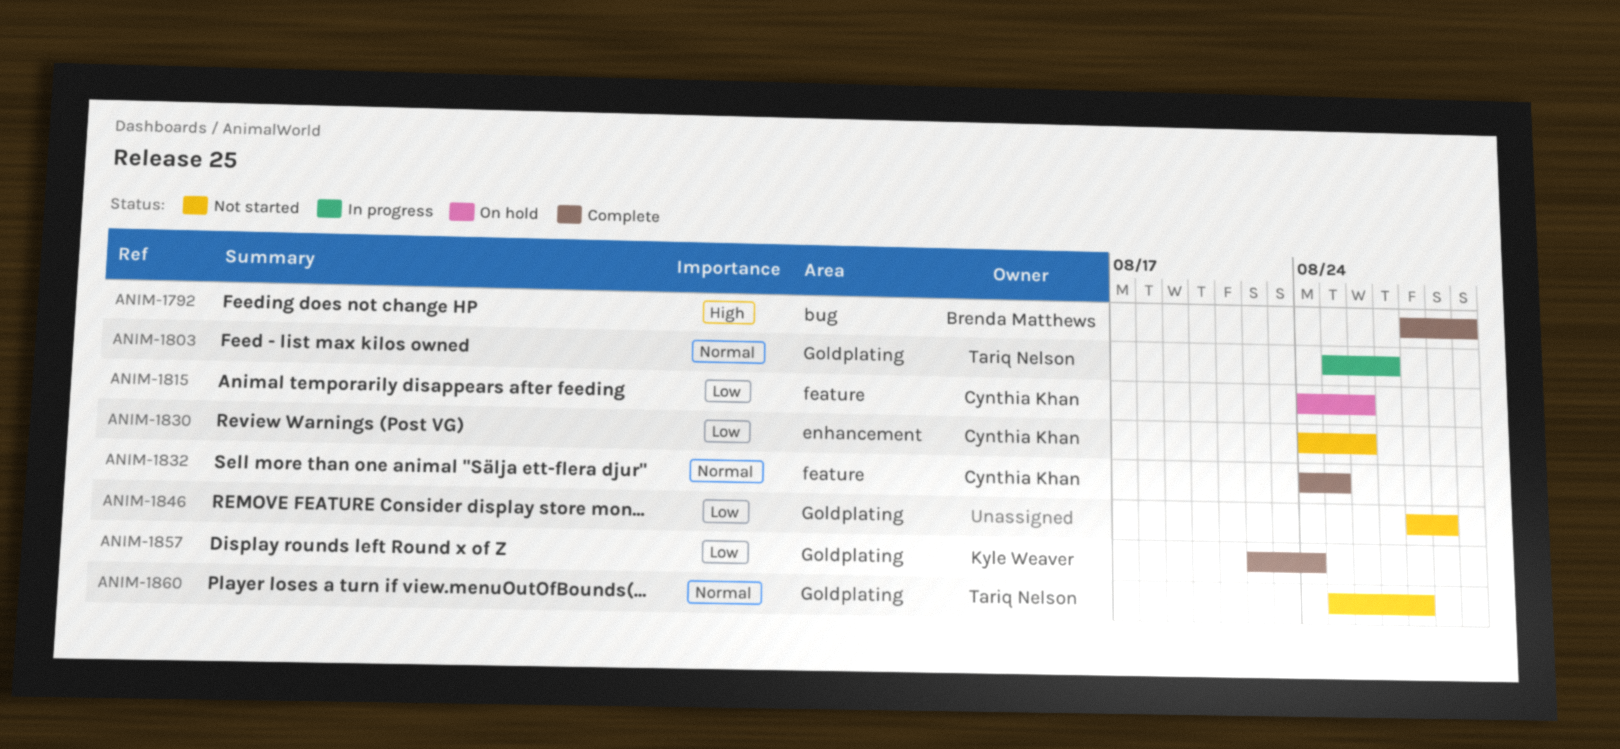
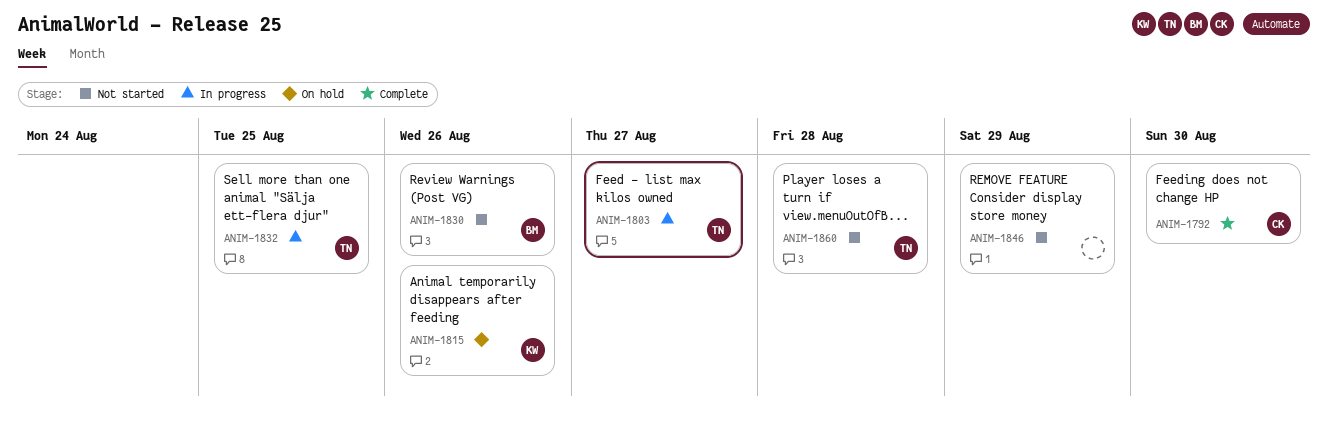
ANIM-1792, owner: Brenda Matthews -> Cynthia Khan
ANIM-1815, owner: Cynthia Khan -> Kyle Weaver
ANIM-1830, owner: Cynthia Khan -> Brenda Matthews
ANIM-1832, status: Complete -> In progress
ANIM-1832, owner: Cynthia Khan -> Tariq Nelson
ANIM-1857: present -> none

